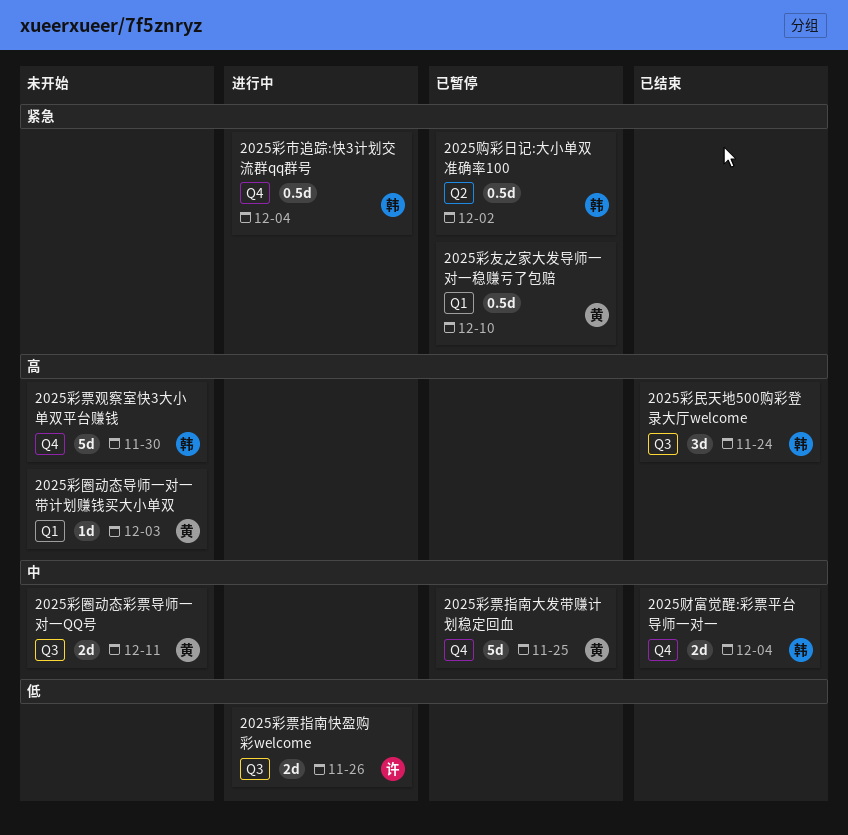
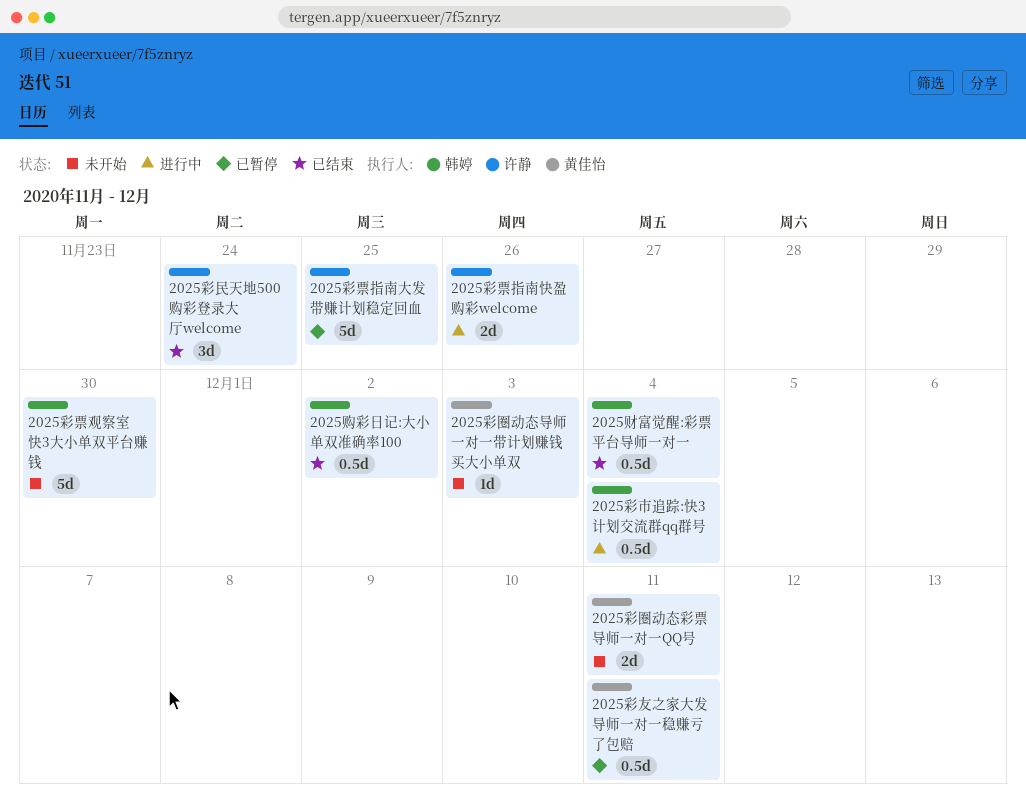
2025彩友之家大发导师一对一稳赚亏了包赔, due: Dec 10 -> Dec 11
2025彩民天地500购彩登录大厅welcome, owner: 韩婷 -> 许静
2025彩票指南大发带赚计划稳定回血, owner: 黄佳怡 -> 许静
2025财富觉醒:彩票平台导师一对一, estimate: 2d -> 0.5d
2025购彩日记:大小单双准确率100, status: 已暂停 -> 已结束

